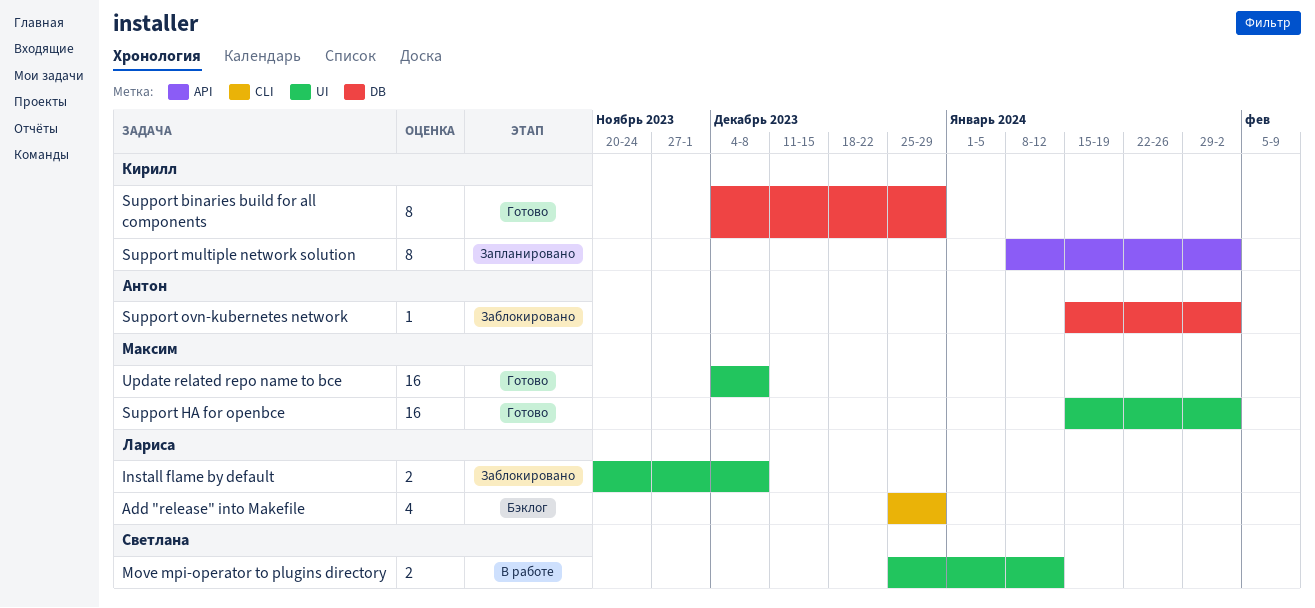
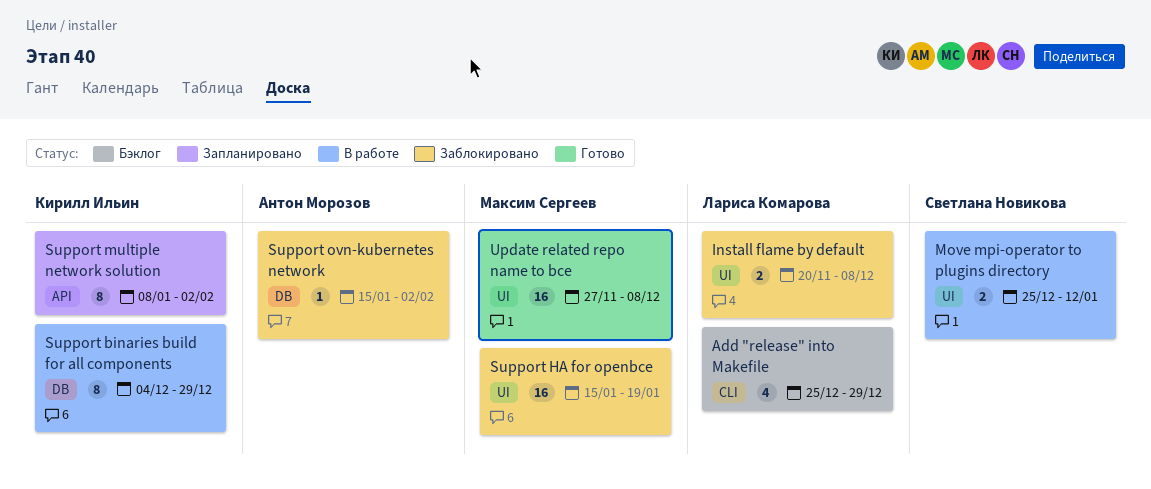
Support binaries build for all components, status: Готово -> В работе
Support HA for openbce, status: Готово -> Заблокировано
Support HA for openbce, due: Feb 2 -> Jan 19
Update related repo name to bce, start: Dec 4 -> Nov 27

